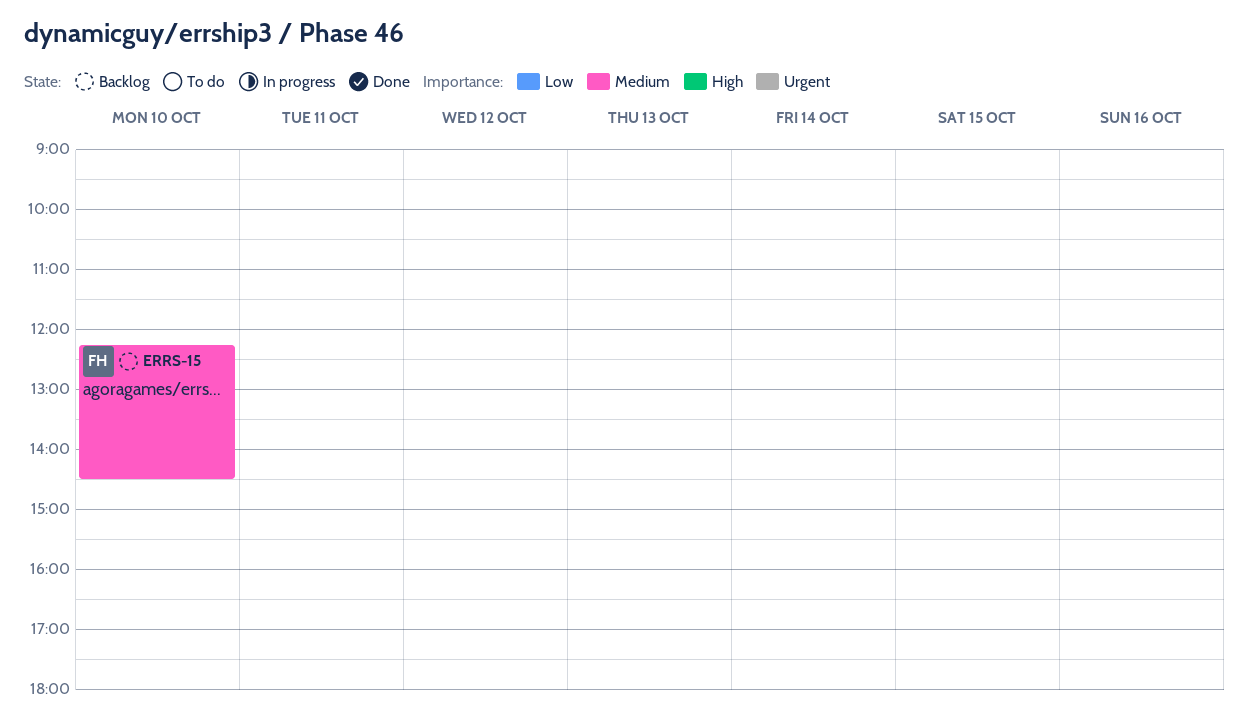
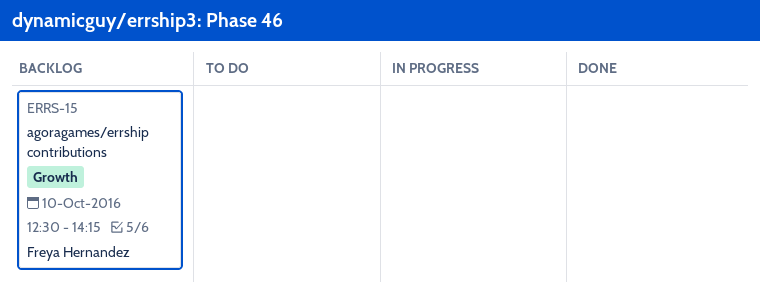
ERRS-15, begins: 12:15 -> 12:30
ERRS-15, ends: 14:30 -> 14:15

